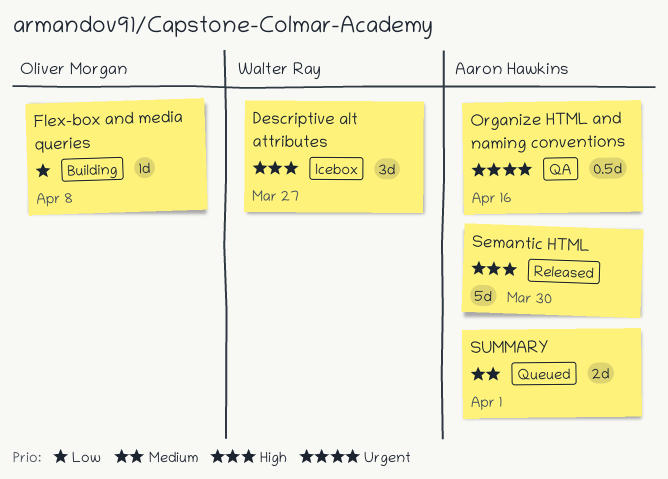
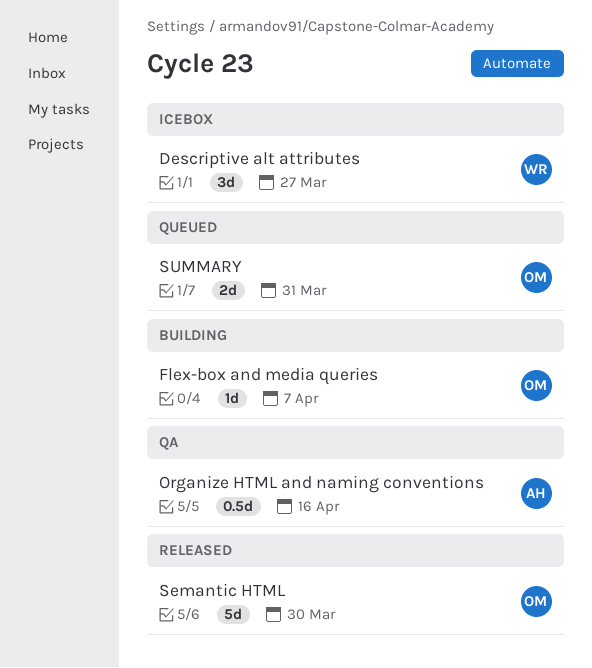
Flex-box and media queries, due: Apr 8 -> Apr 7
Semantic HTML, owner: Aaron Hawkins -> Oliver Morgan
SUMMARY, owner: Aaron Hawkins -> Oliver Morgan
SUMMARY, due: Apr 1 -> Mar 31

